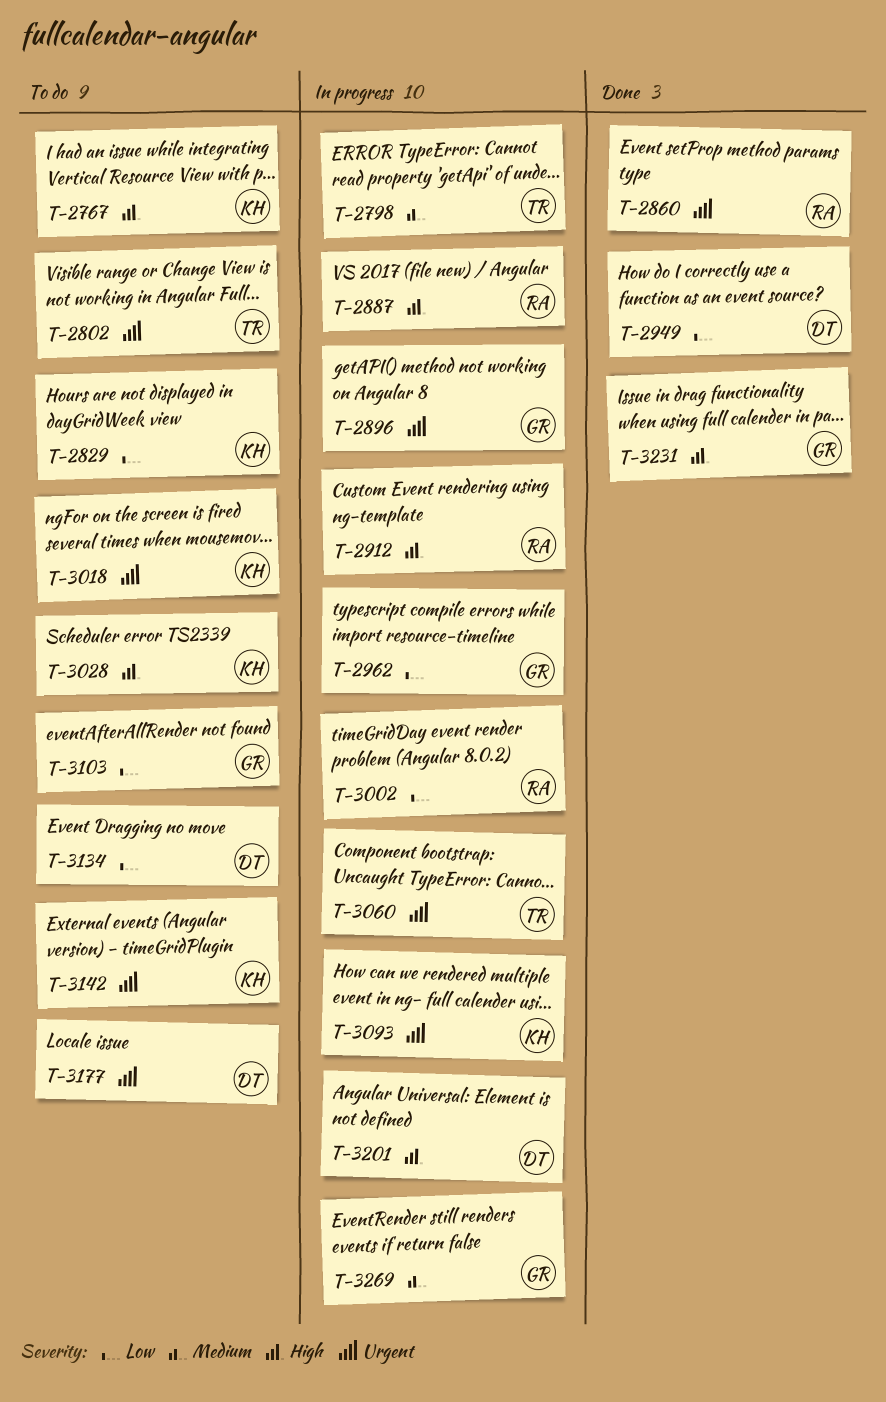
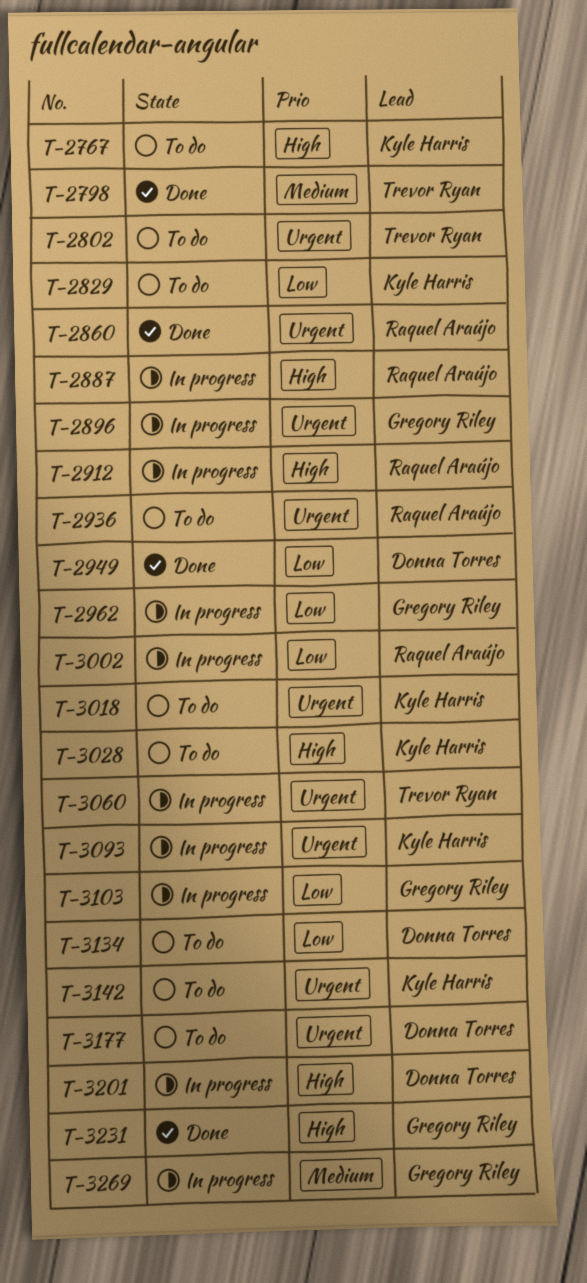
T-2798, status: In progress -> Done
T-2936: none -> present
T-3103, status: To do -> In progress

